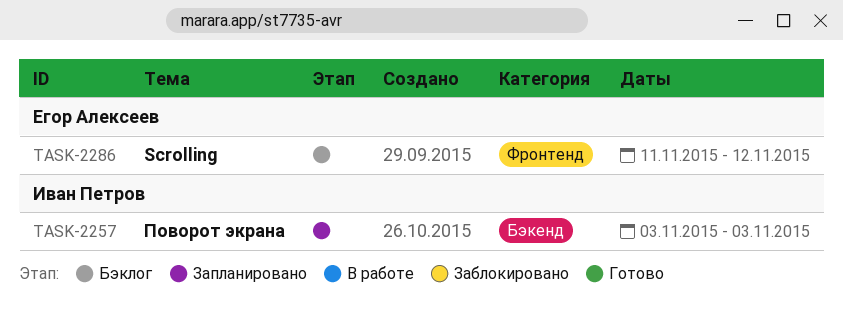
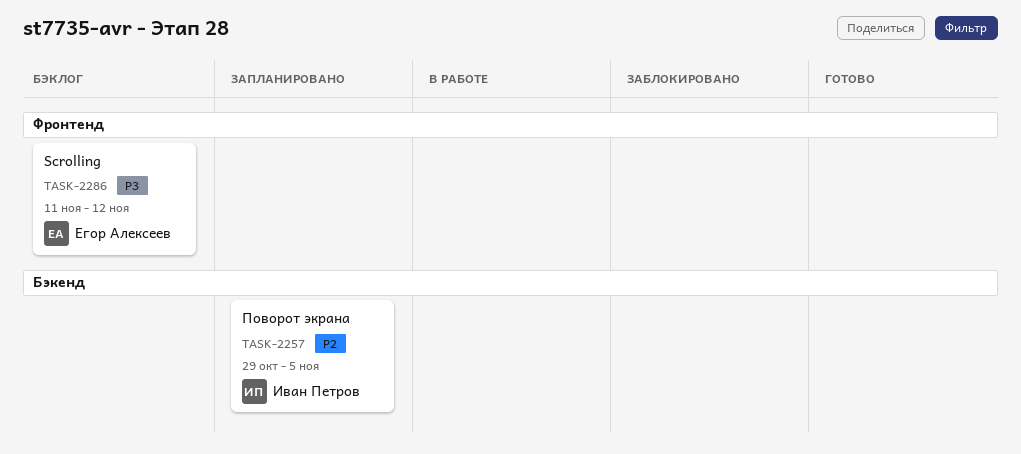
TASK-2257, start: Nov 3 -> Oct 29
TASK-2257, due: Nov 3 -> Nov 5

